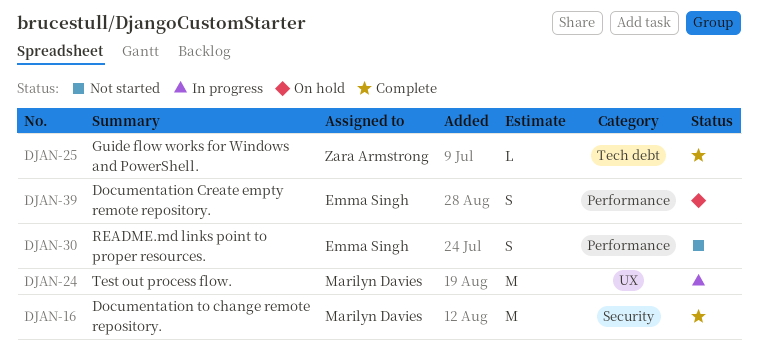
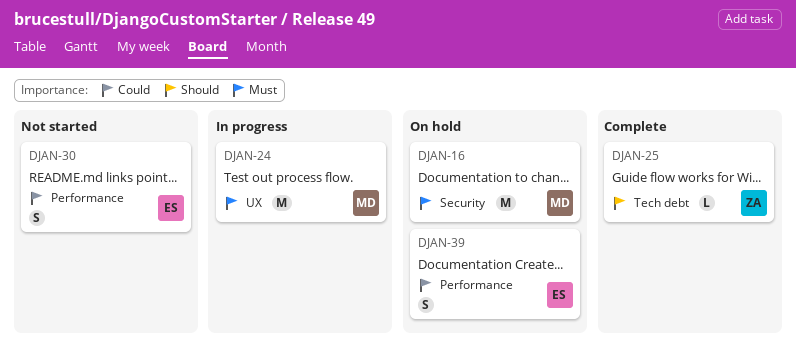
DJAN-16, status: Complete -> On hold

